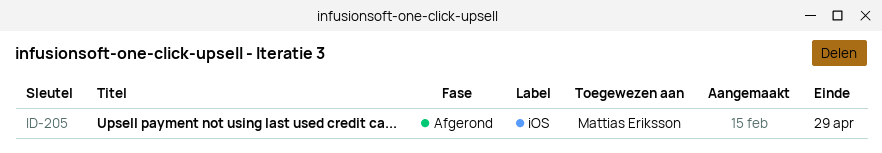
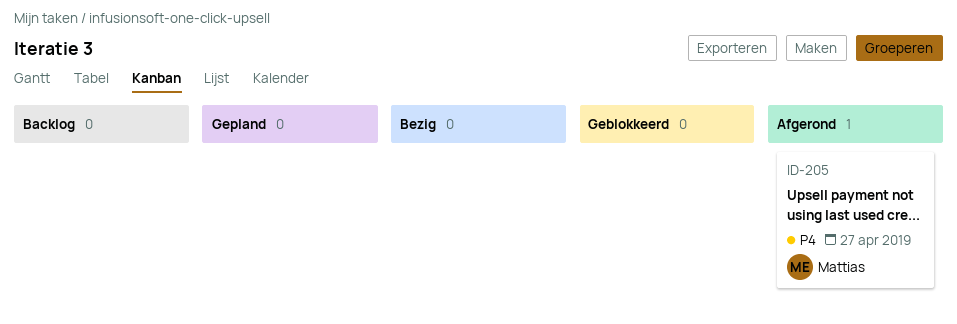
ID-205, due: Apr 29 -> Apr 27

